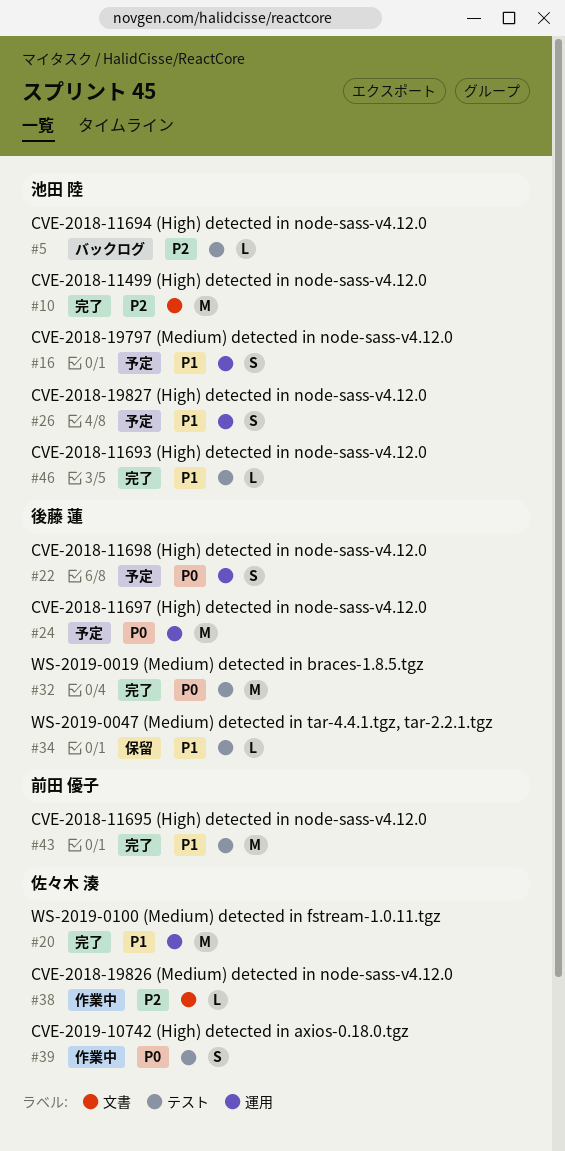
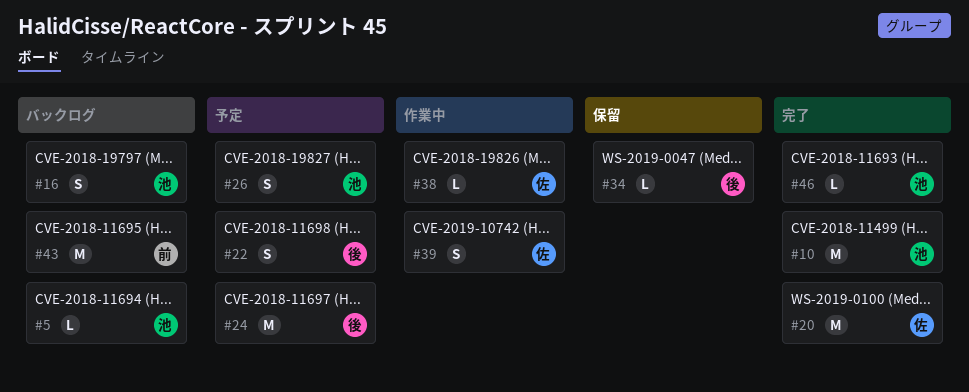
#16, status: 予定 -> バックログ
#32: present -> none
#43, status: 完了 -> バックログ

